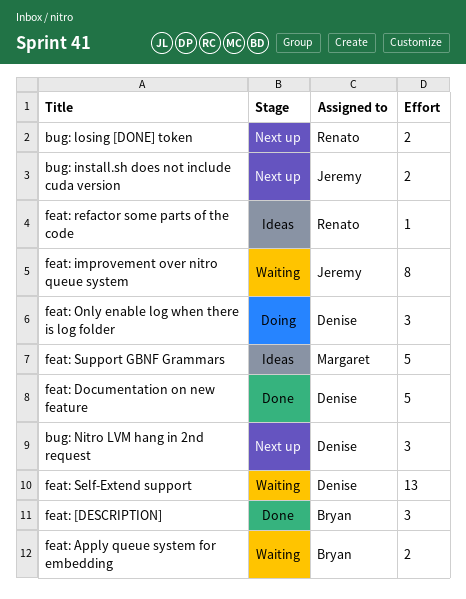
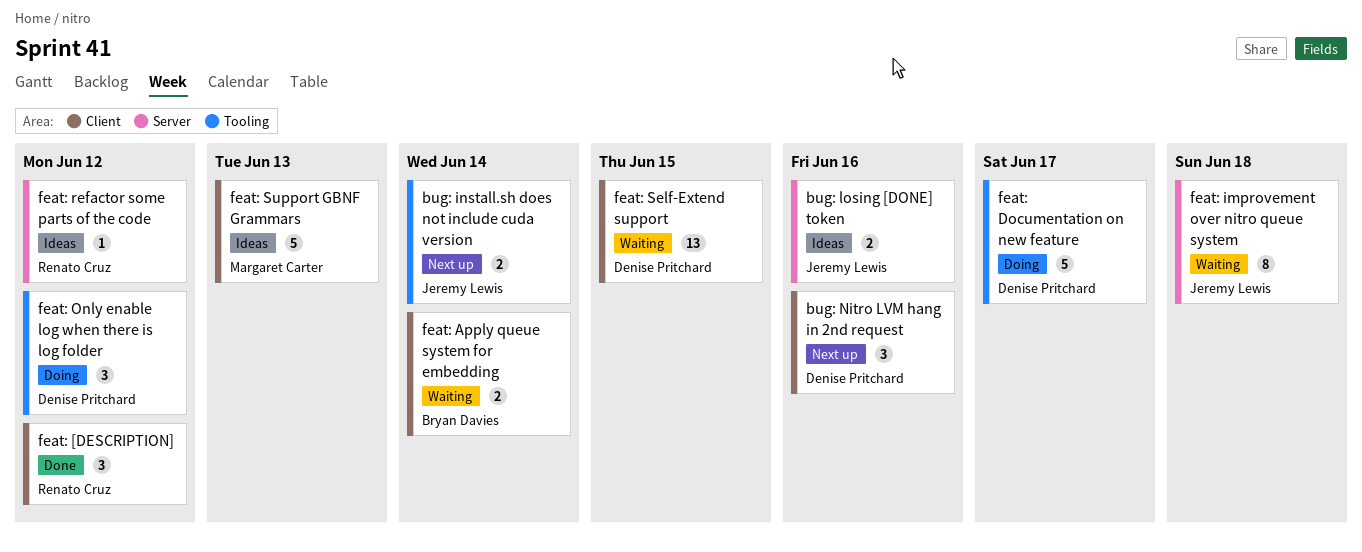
bug: losing [DONE] token, status: Next up -> Ideas
bug: losing [DONE] token, owner: Renato Cruz -> Jeremy Lewis
feat: [DESCRIPTION], owner: Bryan Davies -> Renato Cruz
feat: Documentation on new feature, status: Done -> Doing

